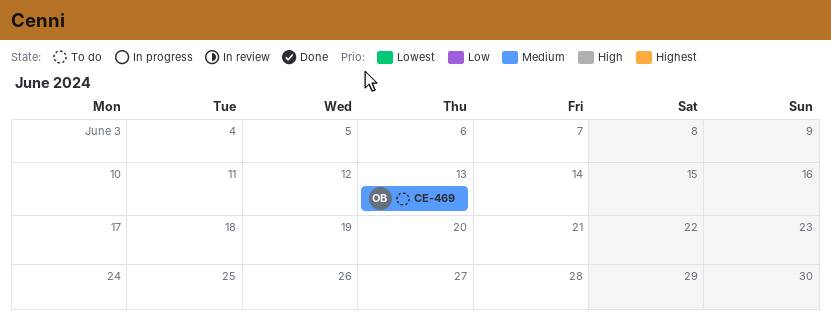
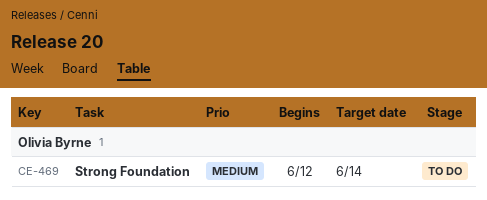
CE-469, start: Jun 13 -> Jun 12
CE-469, due: Jun 13 -> Jun 14

